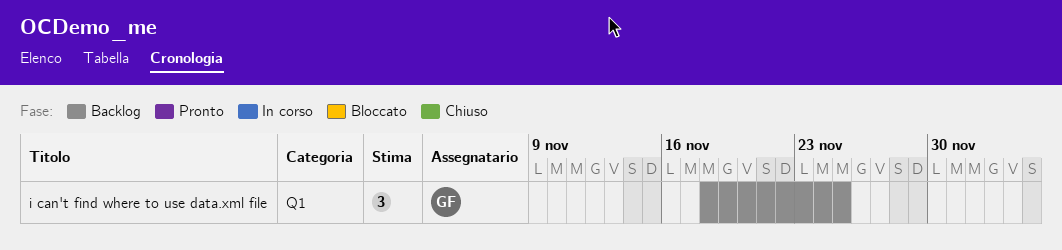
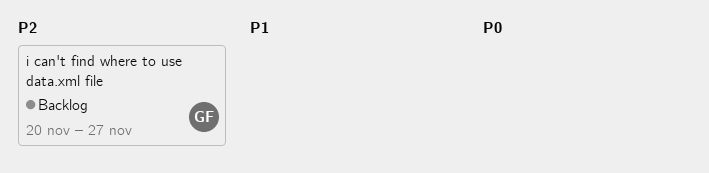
i can't find where to use data.xml file, start: Nov 18 -> Nov 20
i can't find where to use data.xml file, due: Nov 25 -> Nov 27

